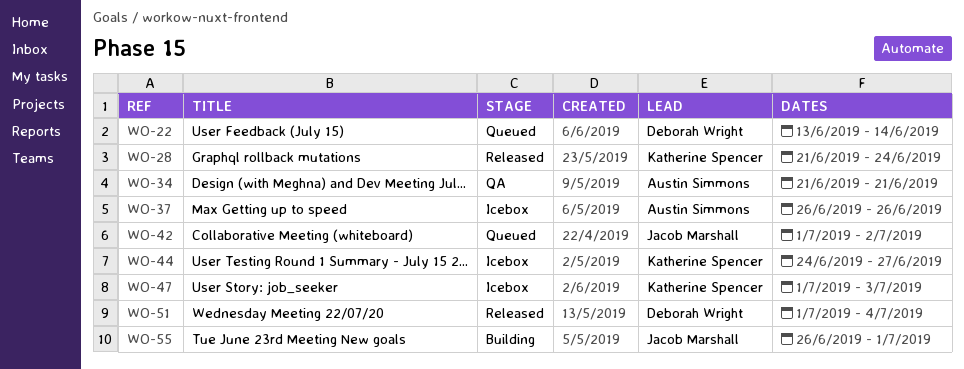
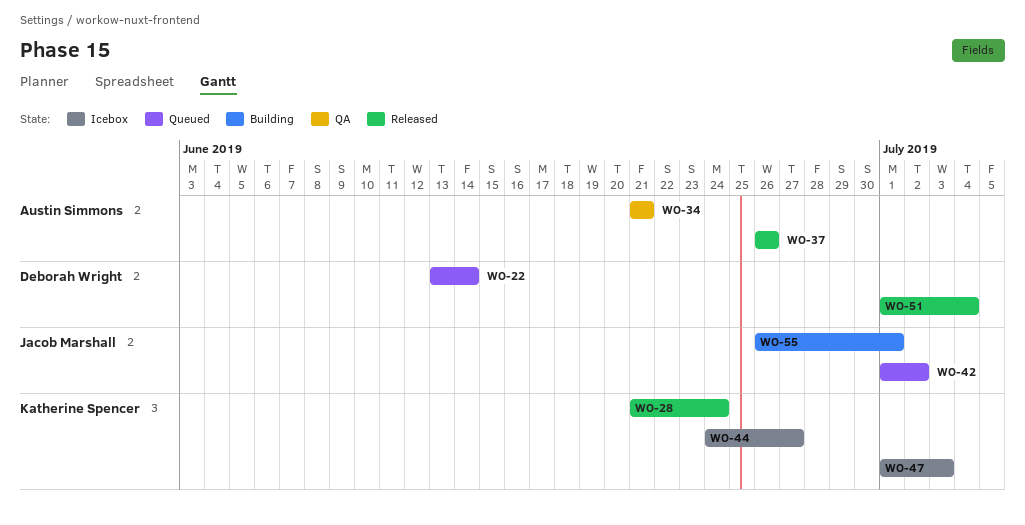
WO-37, status: Icebox -> Released

